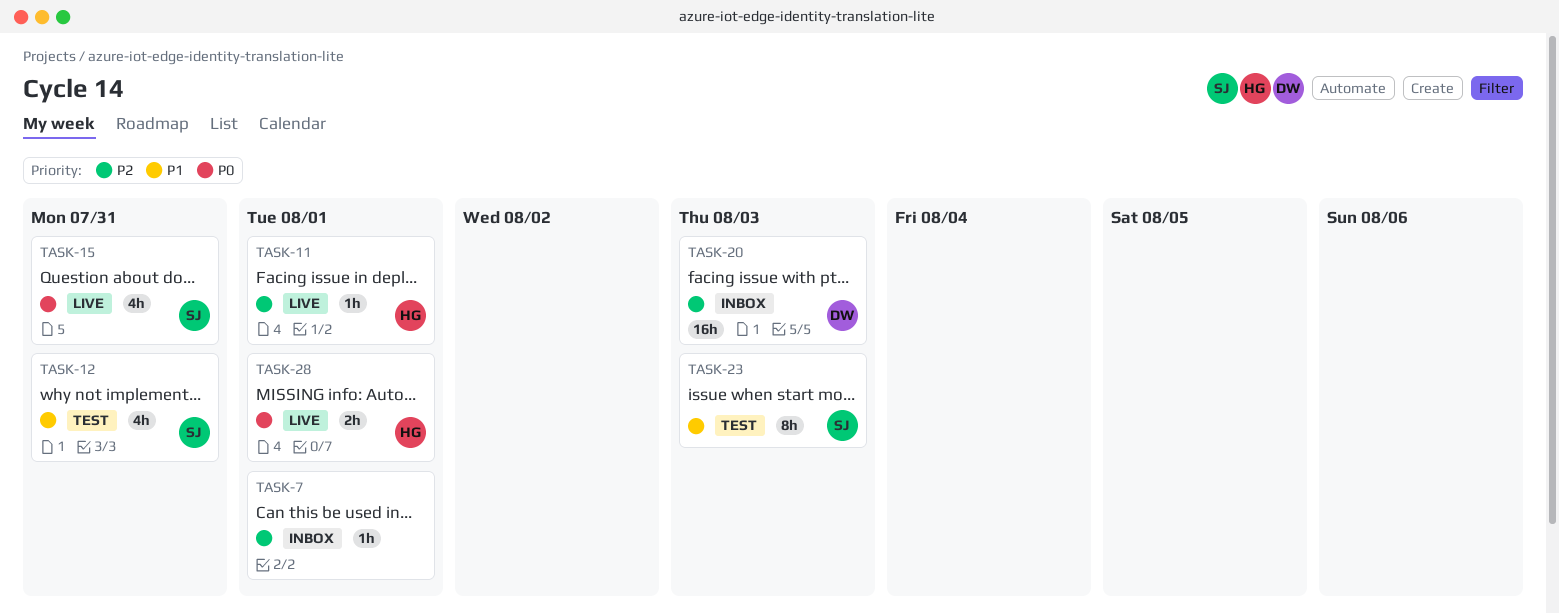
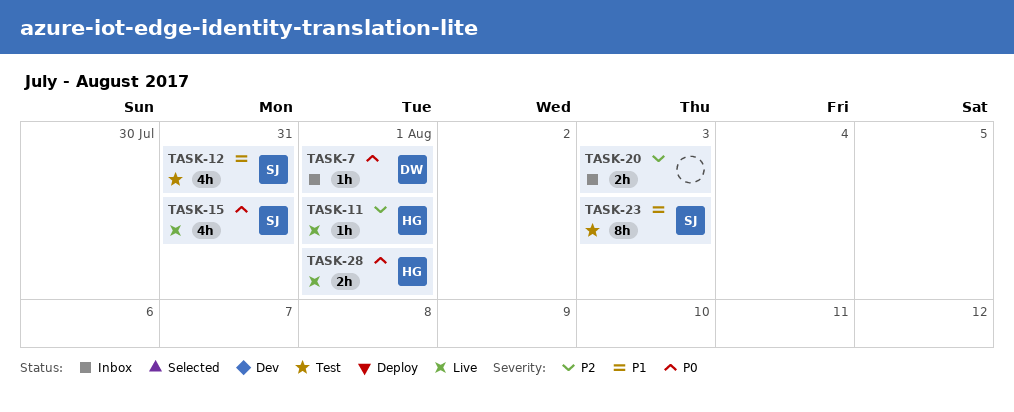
TASK-7, owner: none -> DW
TASK-7, priority: P2 -> P0
TASK-20, owner: DW -> none
TASK-20, estimate: 16h -> 2h

